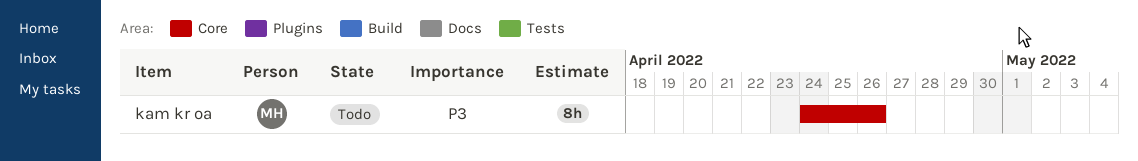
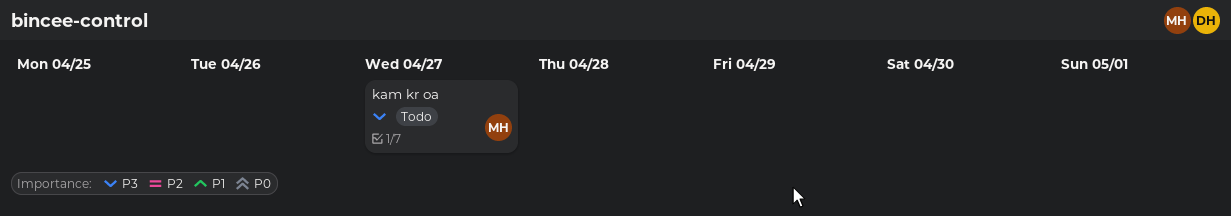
kam kr oa, due: Apr 26 -> Apr 27

